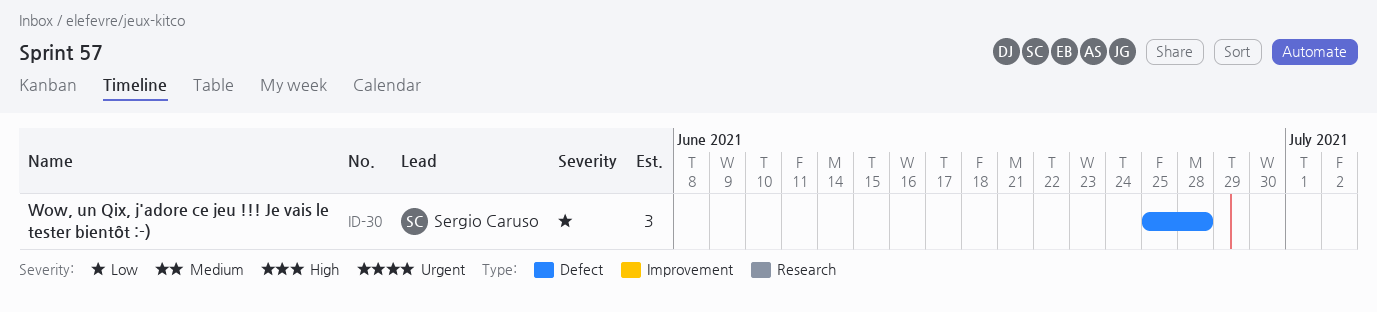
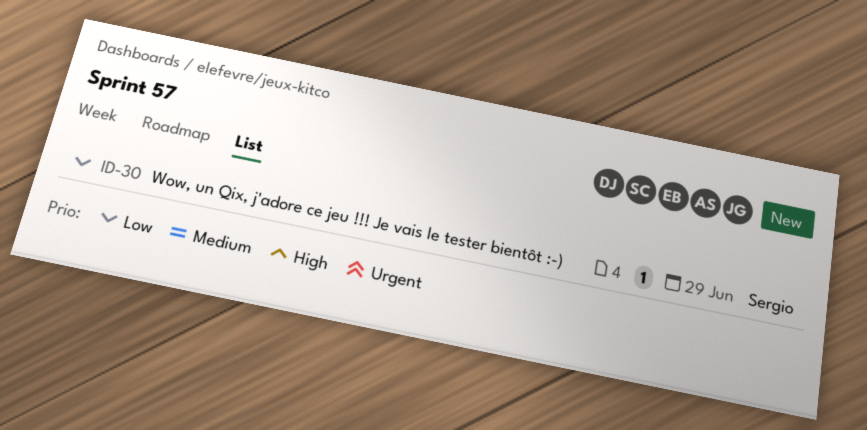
ID-30, estimate: 3 -> 1
ID-30, due: Jun 28 -> Jun 29

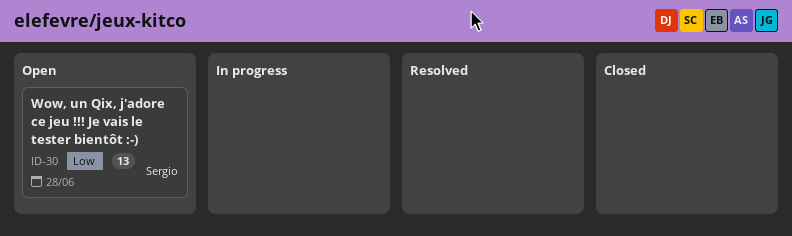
ID-30, estimate: 1 -> 13
ID-30, due: Jun 29 -> Jun 28

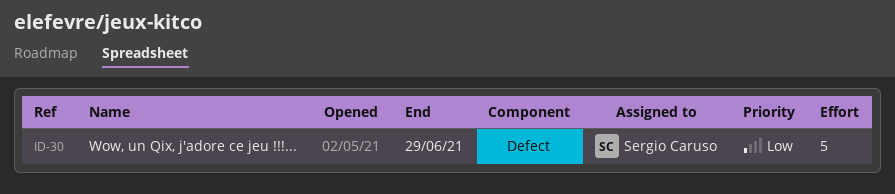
ID-30, estimate: 13 -> 5
ID-30, due: Jun 28 -> Jun 29

